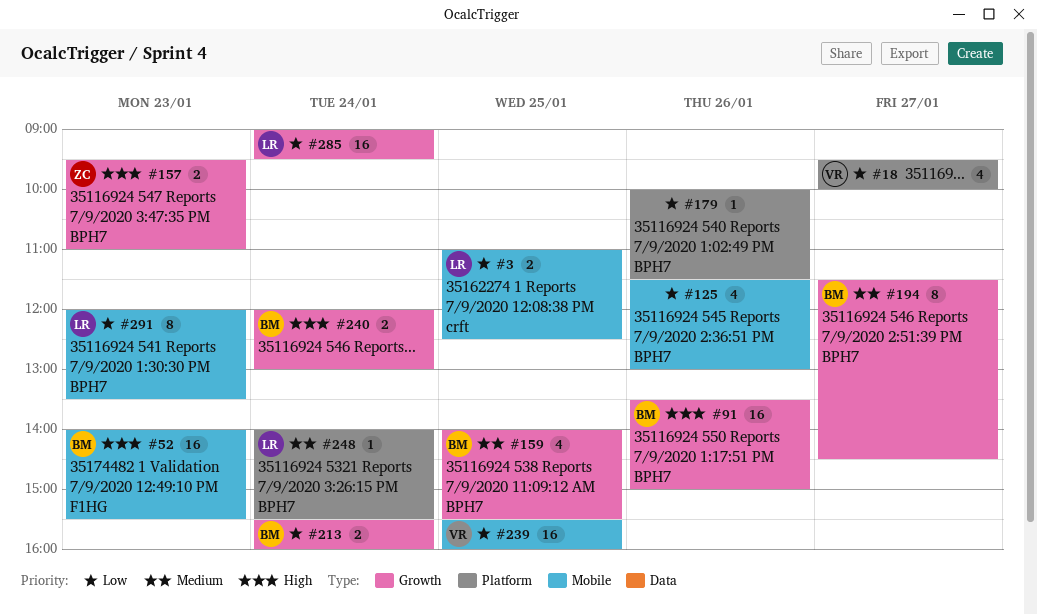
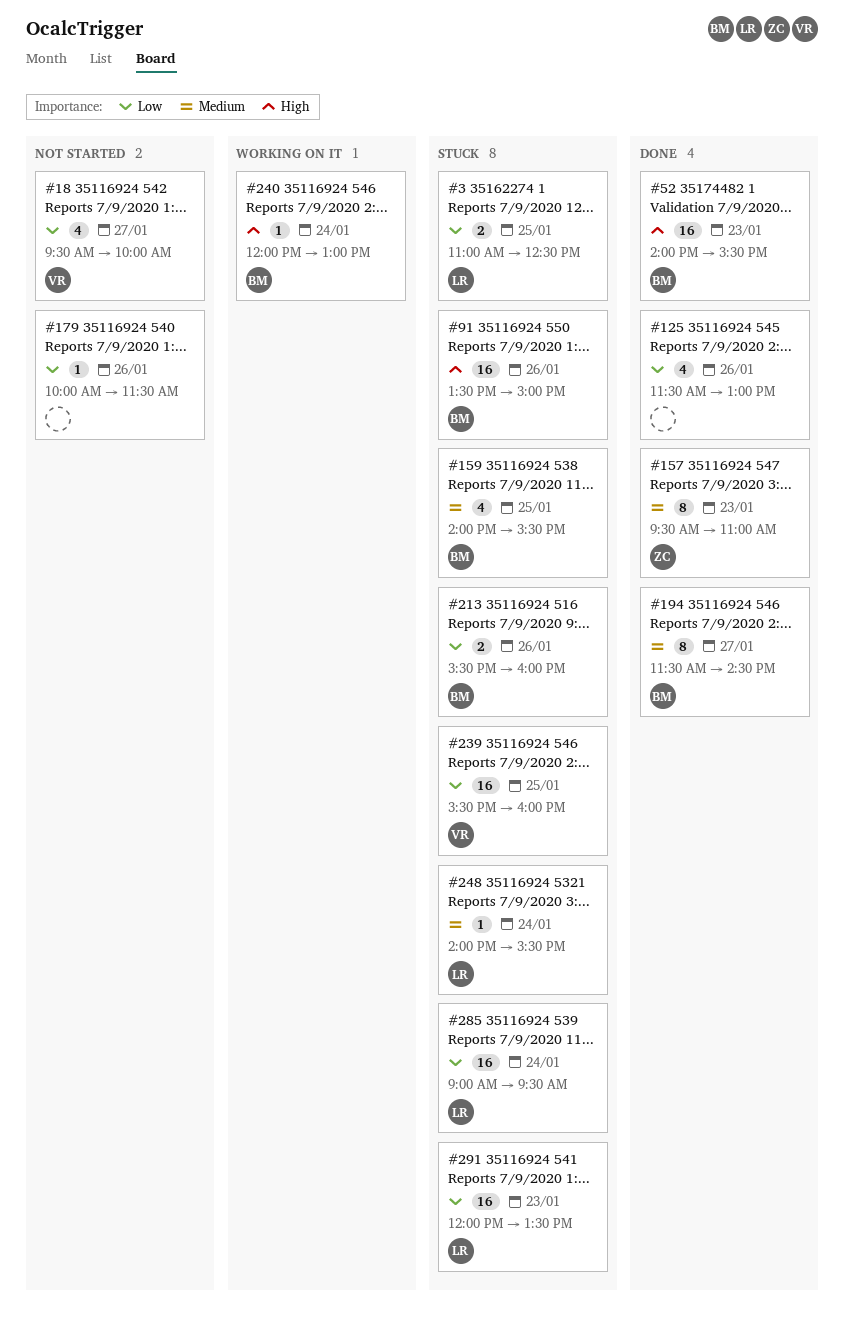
#157, priority: High -> Medium
#157, estimate: 2 -> 8
#213, day: Jan 24 -> Jan 26
#240, estimate: 2 -> 1
#291, estimate: 8 -> 16

